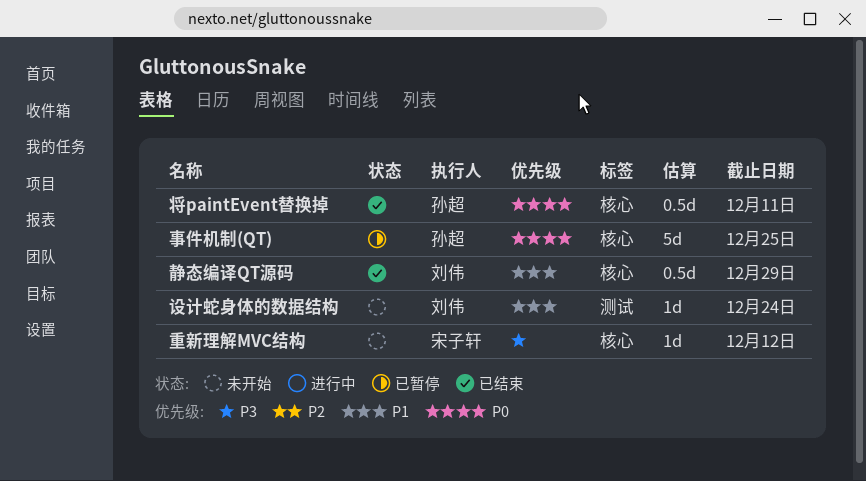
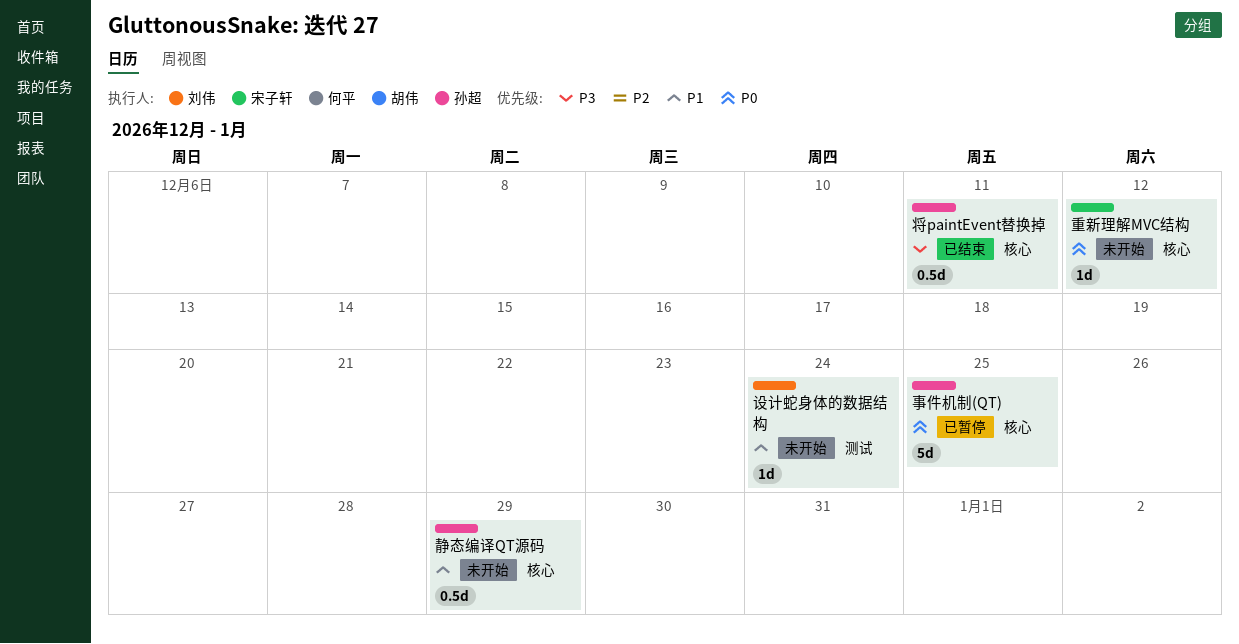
将paintEvent替换掉, priority: P0 -> P3
重新理解MVC结构, priority: P3 -> P0
静态编译QT源码, status: 已结束 -> 未开始
静态编译QT源码, owner: 刘伟 -> 孙超

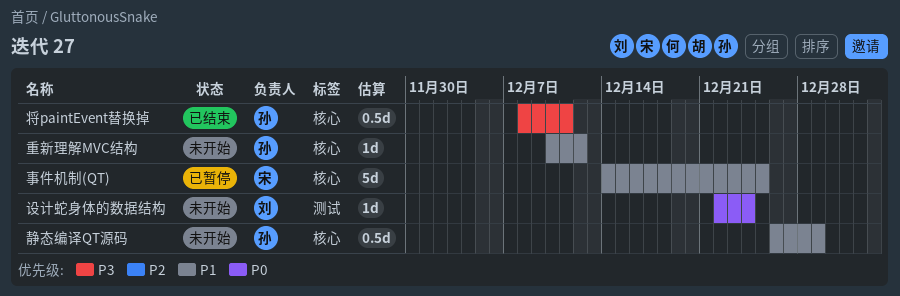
事件机制(QT), owner: 孙超 -> 宋子轩
事件机制(QT), priority: P0 -> P1
设计蛇身体的数据结构, priority: P1 -> P0
重新理解MVC结构, owner: 宋子轩 -> 孙超
重新理解MVC结构, priority: P0 -> P1

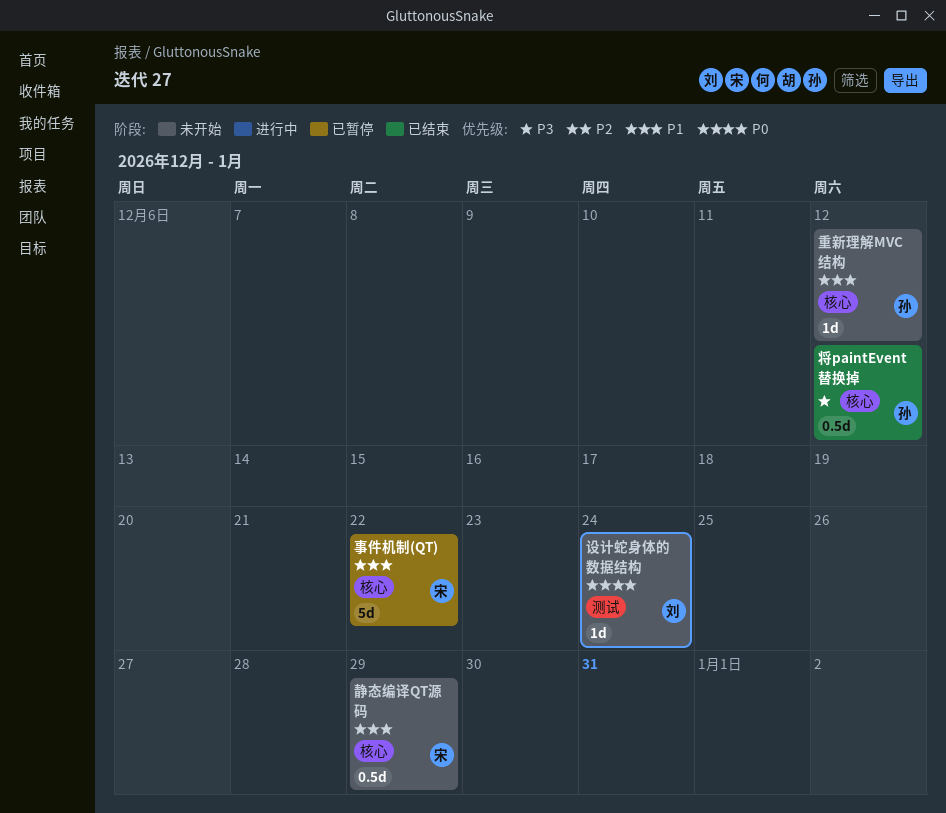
事件机制(QT), due: Dec 25 -> Dec 22
将paintEvent替换掉, due: Dec 11 -> Dec 12
静态编译QT源码, owner: 孙 -> 宋

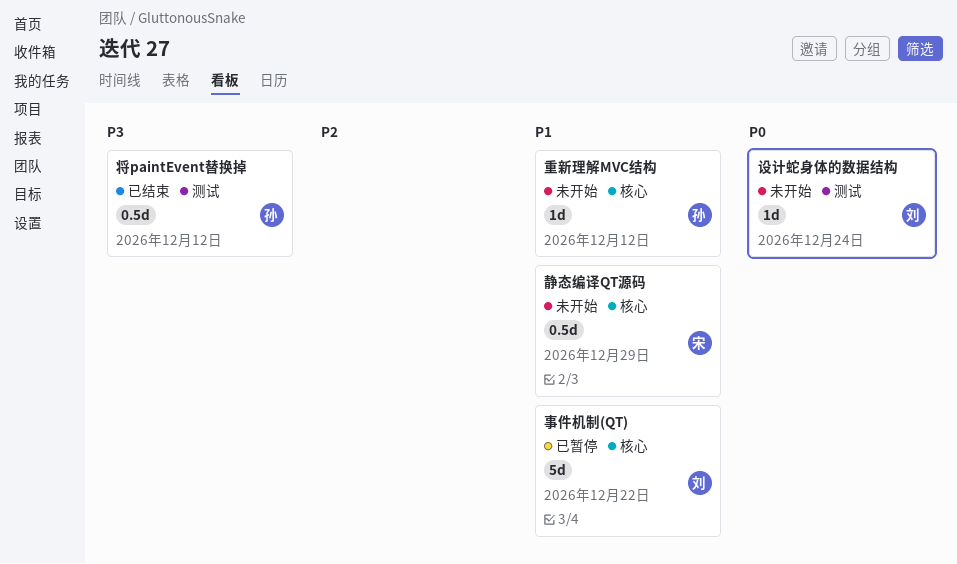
事件机制(QT), owner: 宋 -> 刘
将paintEvent替换掉, label: 核心 -> 测试

